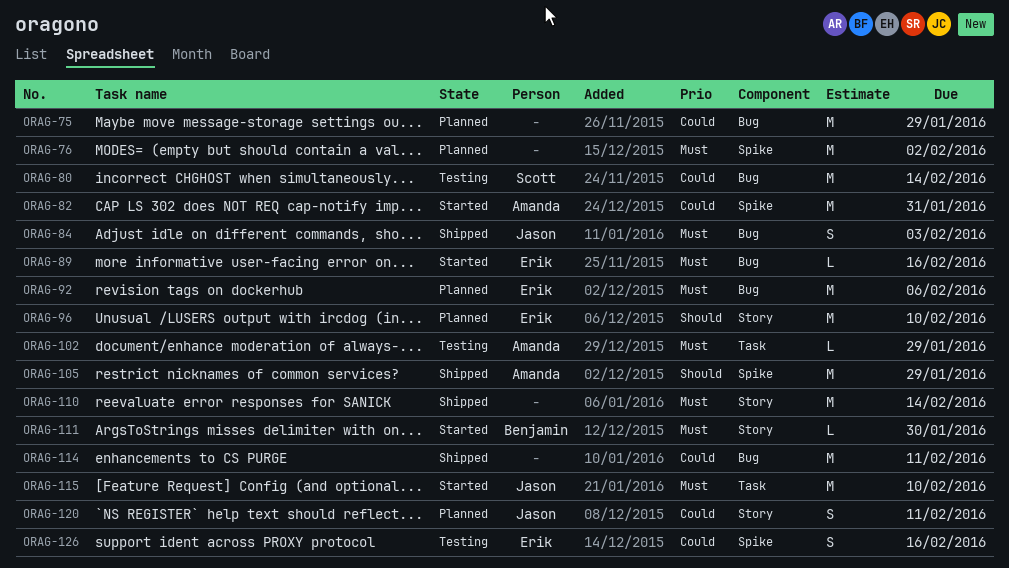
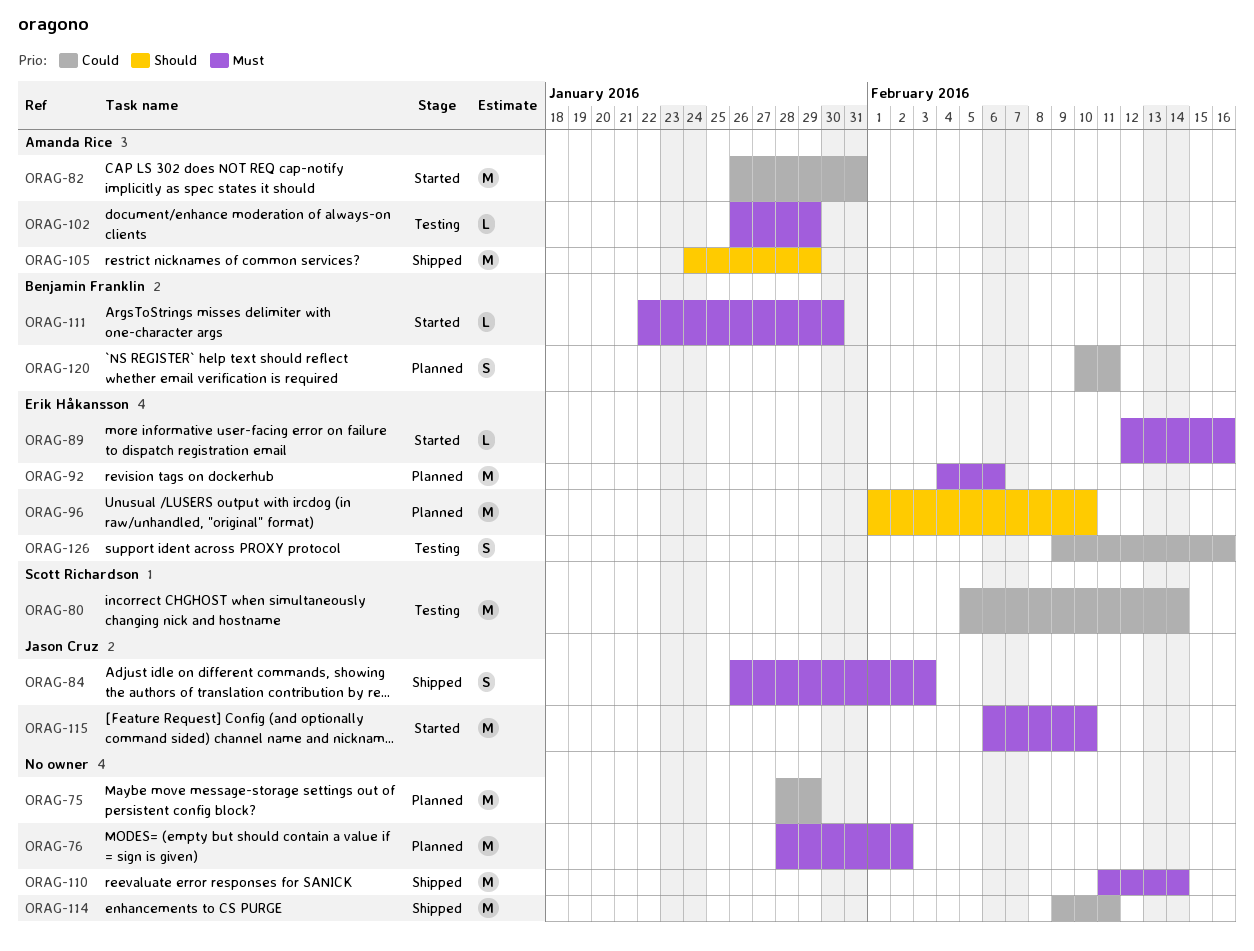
ORAG-120, owner: Jason Cruz -> Benjamin Franklin

